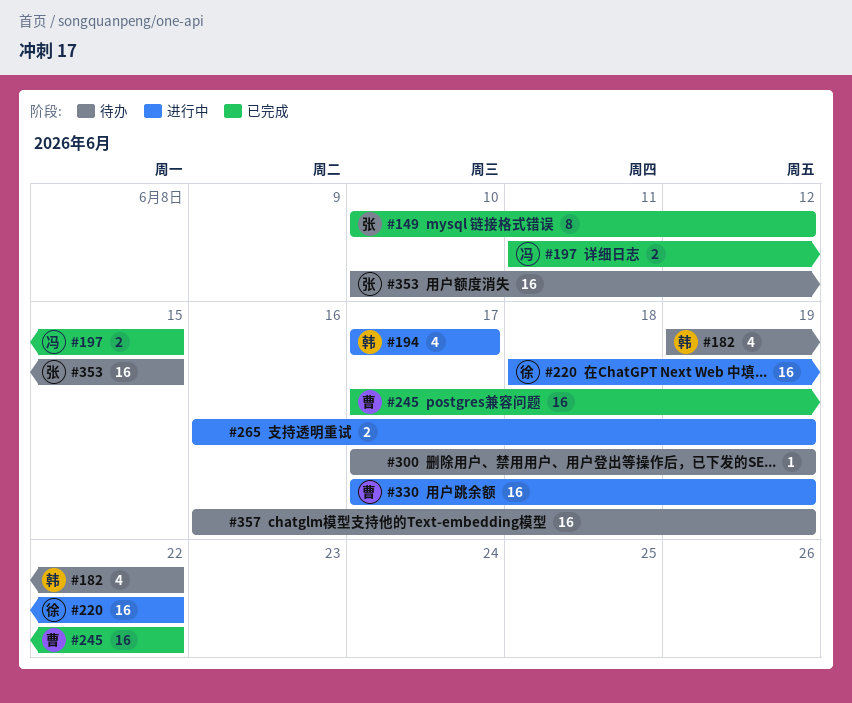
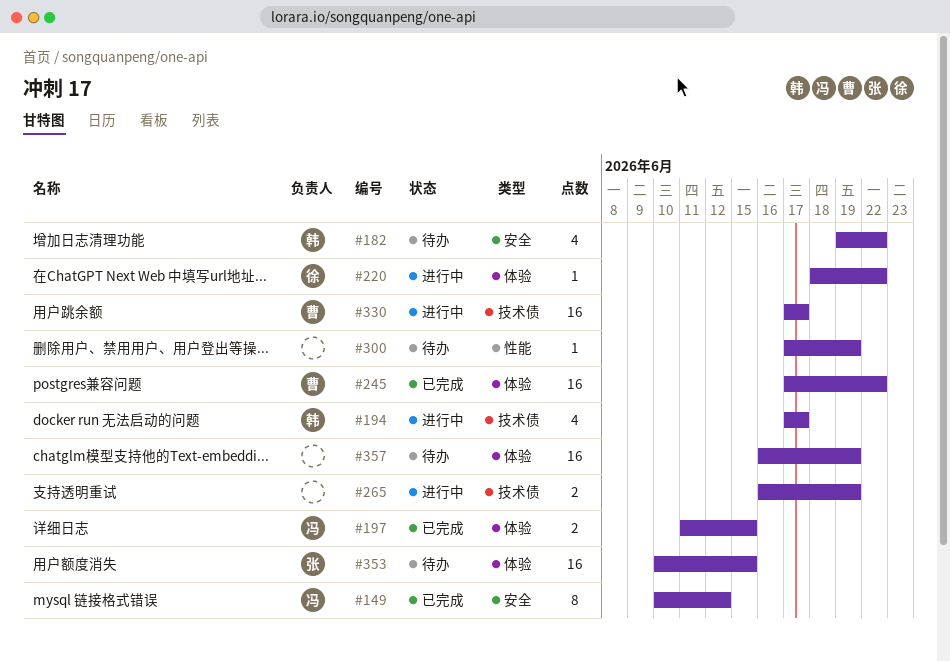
#149, owner: 张 -> 冯
#220, estimate: 16 -> 1
#330, due: Jun 19 -> Jun 17

